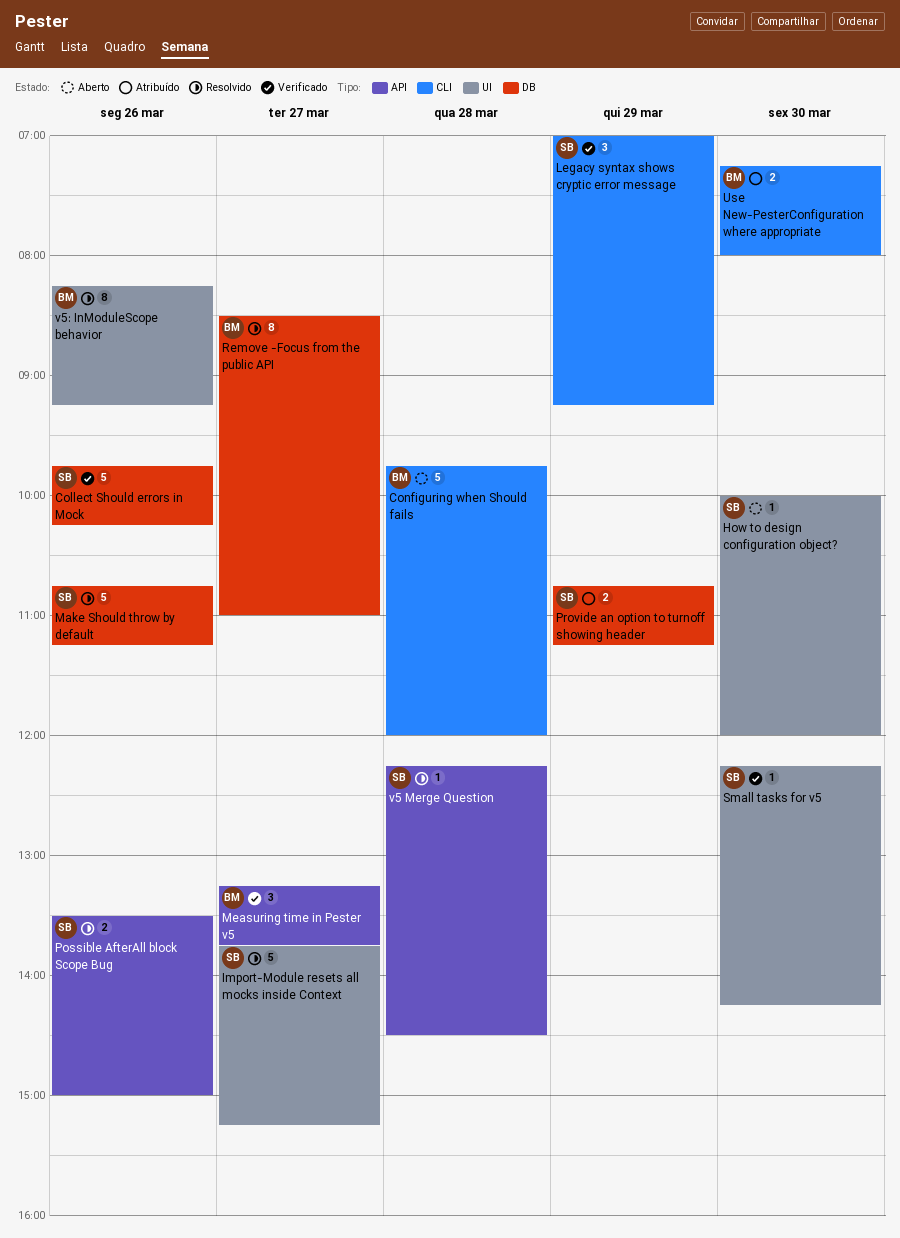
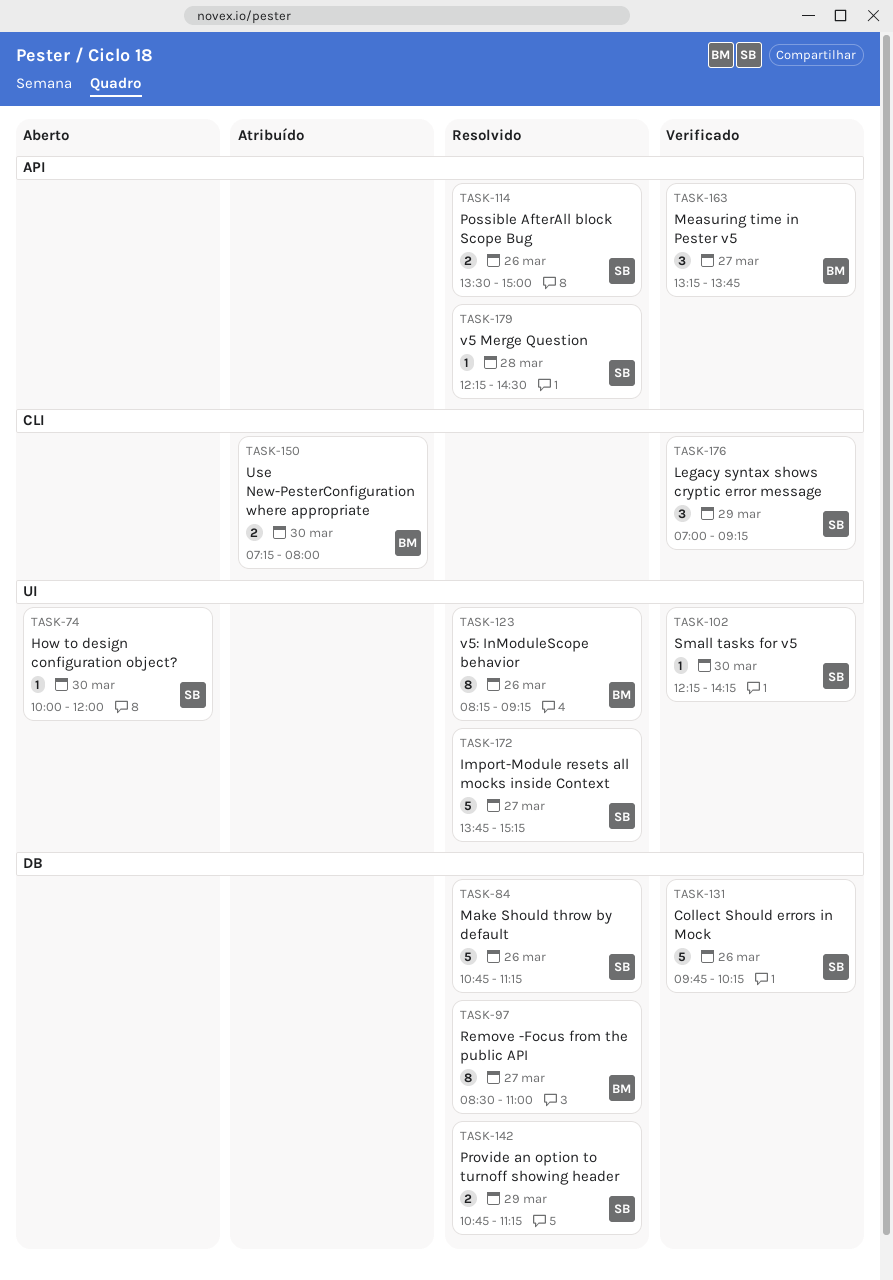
Configuring when Should fails: present -> none
Provide an option to turnoff showing header, status: Atribuído -> Resolvido

